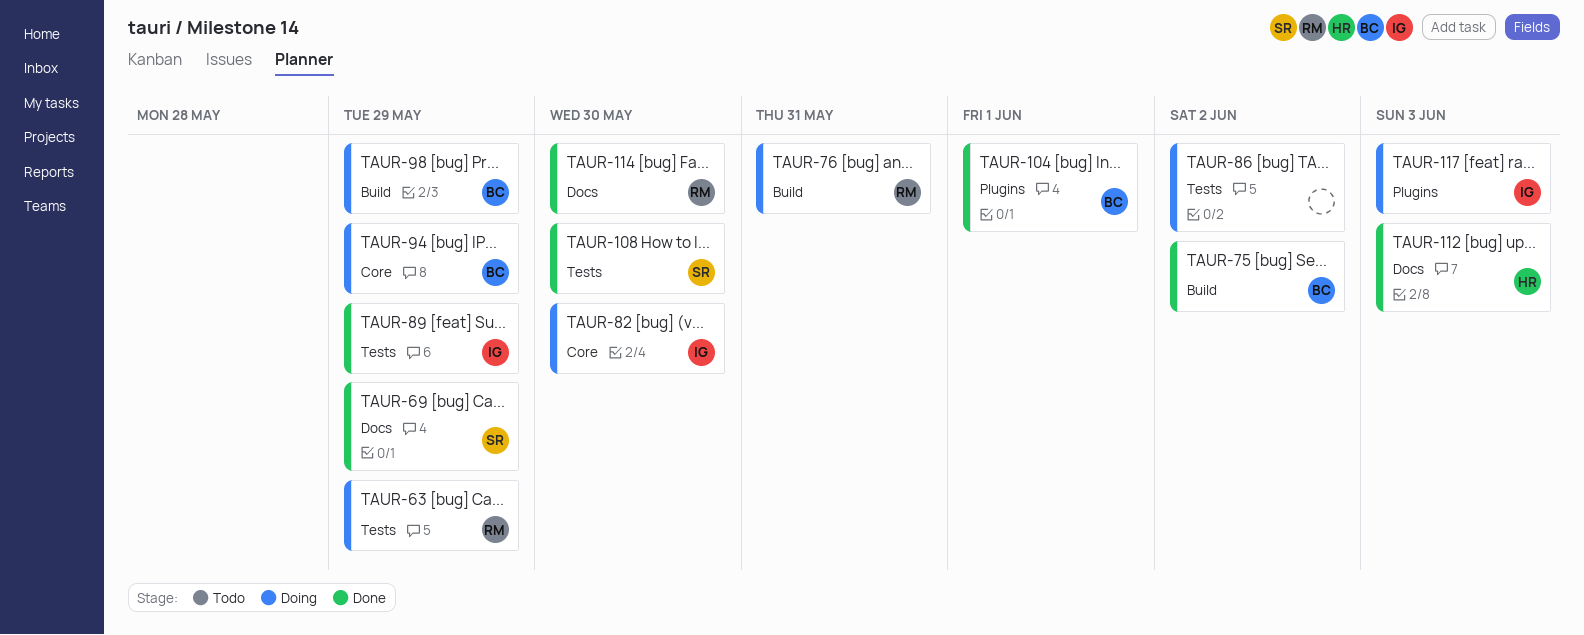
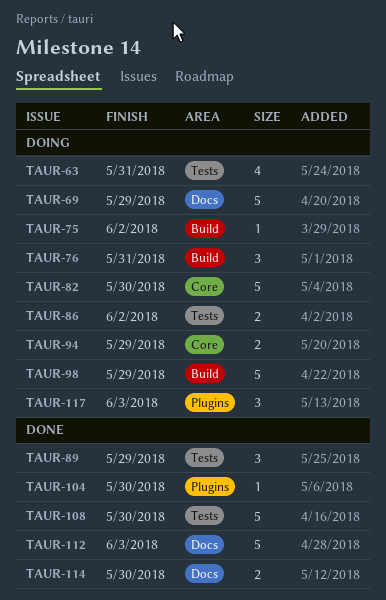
TAUR-63, due: May 29 -> May 31
TAUR-69, status: Done -> Doing
TAUR-75, status: Done -> Doing
TAUR-104, due: Jun 1 -> May 30

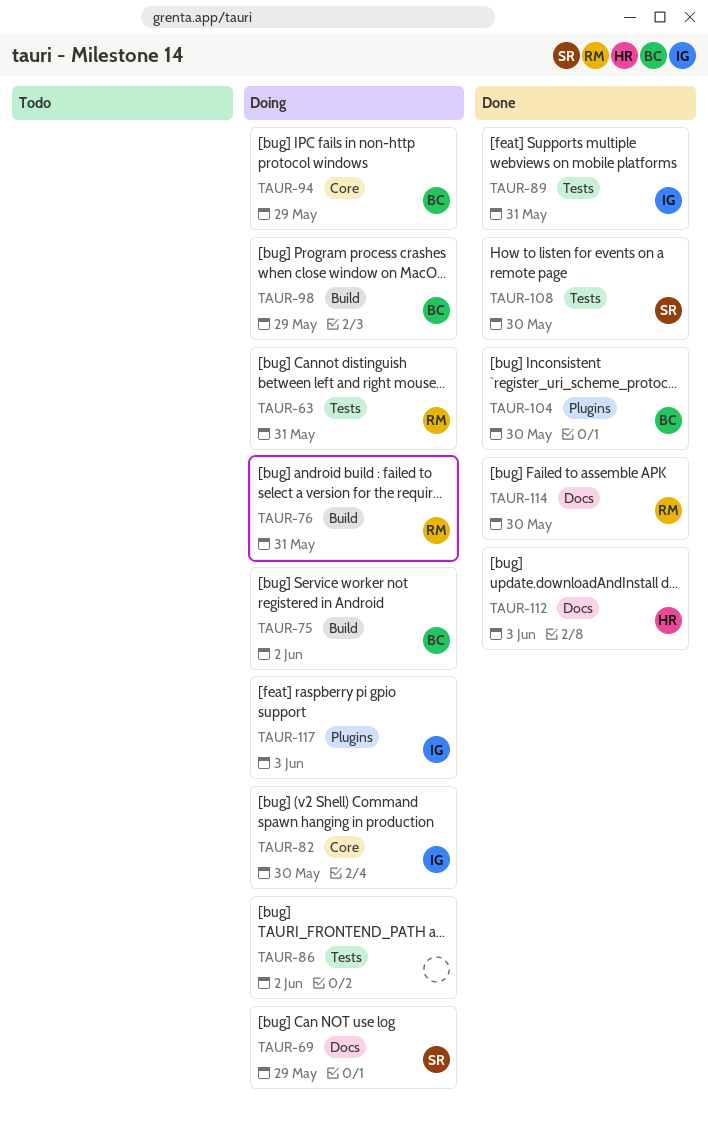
TAUR-89, due: May 29 -> May 31

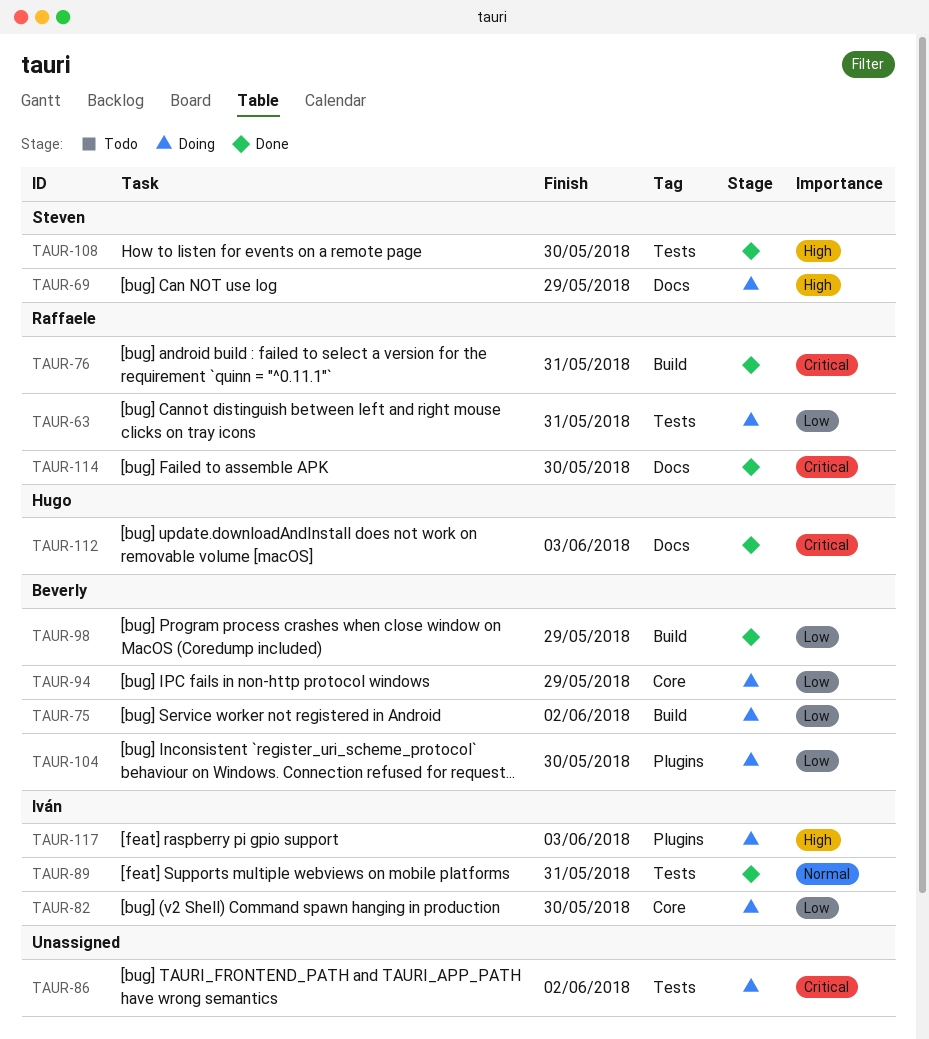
TAUR-76, status: Doing -> Done
TAUR-98, status: Doing -> Done
TAUR-104, status: Done -> Doing

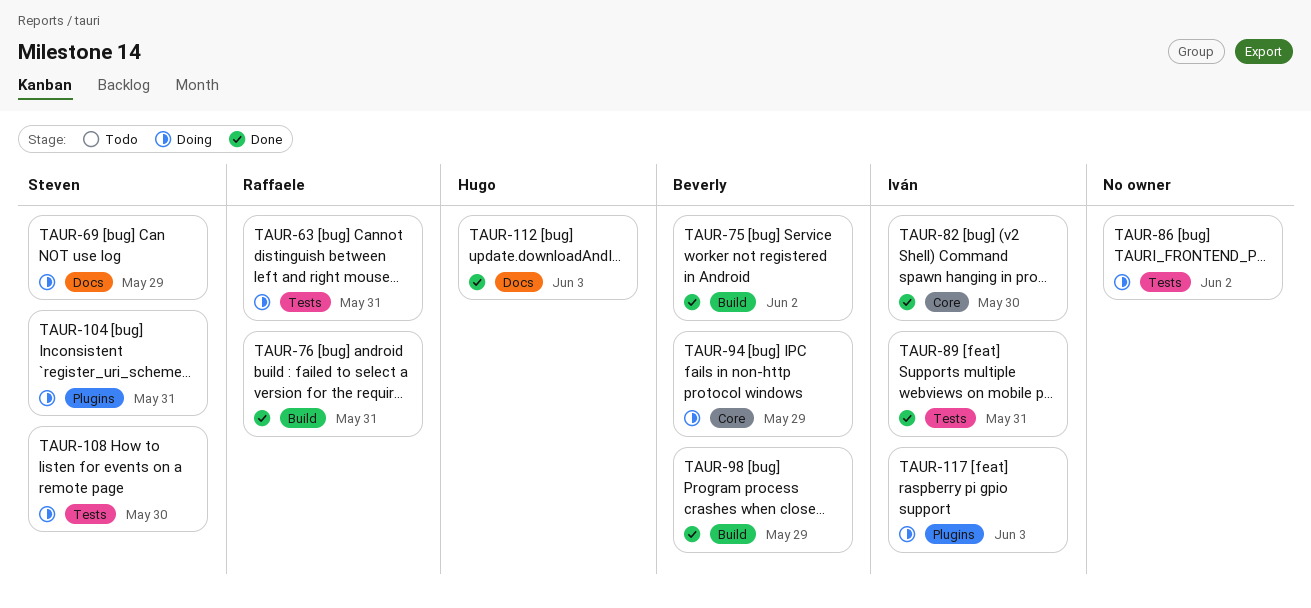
TAUR-75, status: Doing -> Done
TAUR-82, status: Doing -> Done
TAUR-104, owner: Beverly -> Steven
TAUR-104, due: May 30 -> May 31
TAUR-108, status: Done -> Doing
TAUR-114: present -> none

